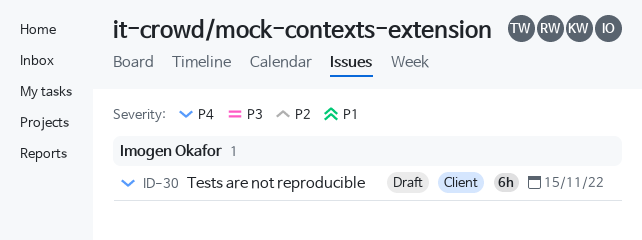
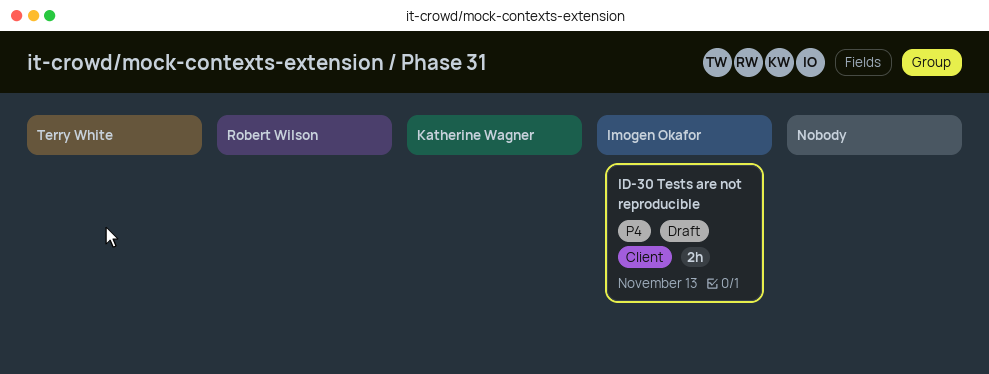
ID-30, estimate: 6h -> 2h
ID-30, due: Nov 15 -> Nov 13

